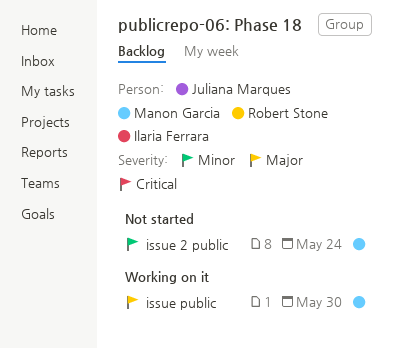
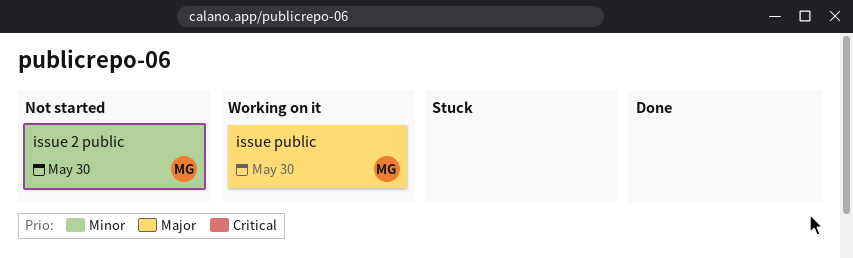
issue 2 public, due: May 24 -> May 30

